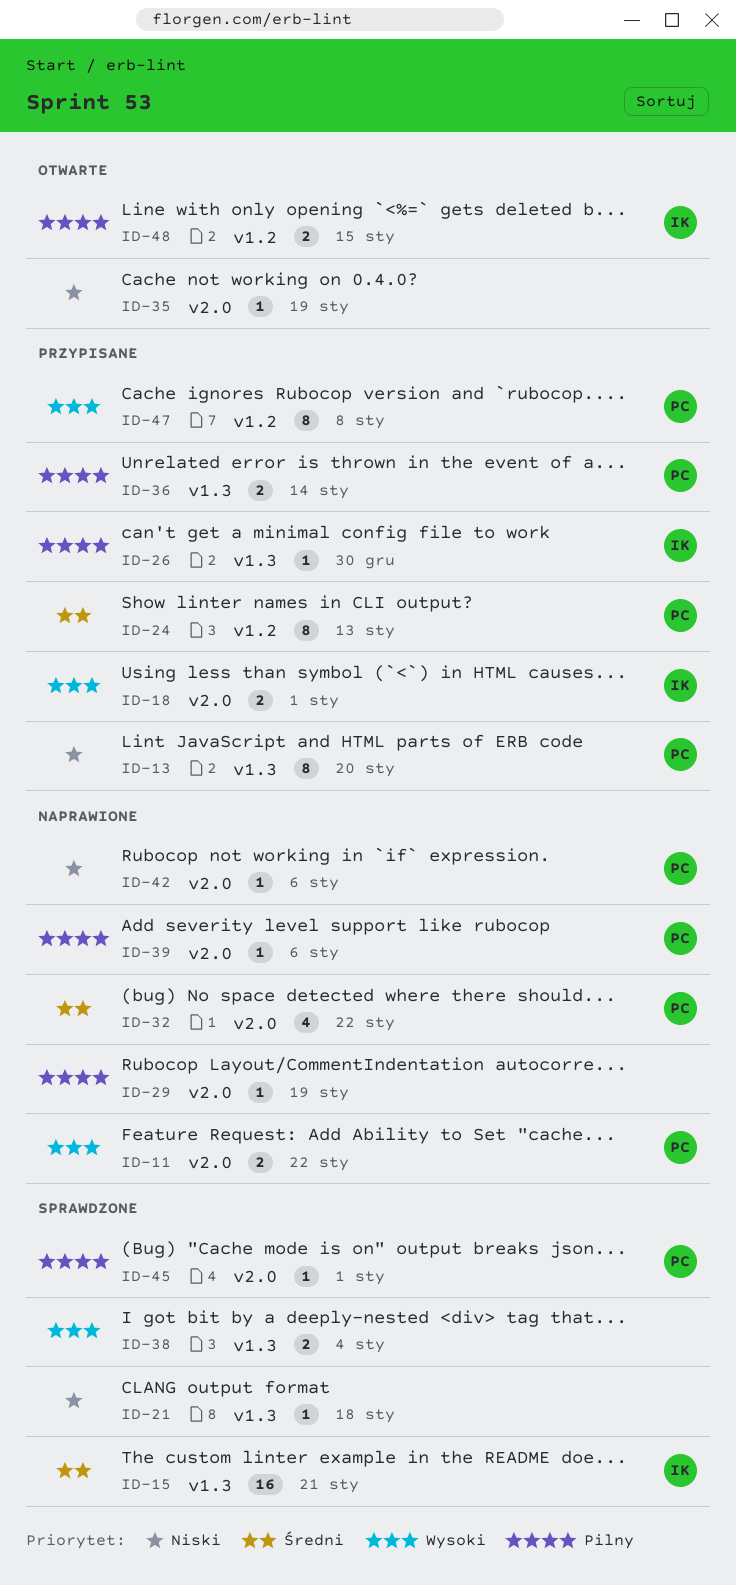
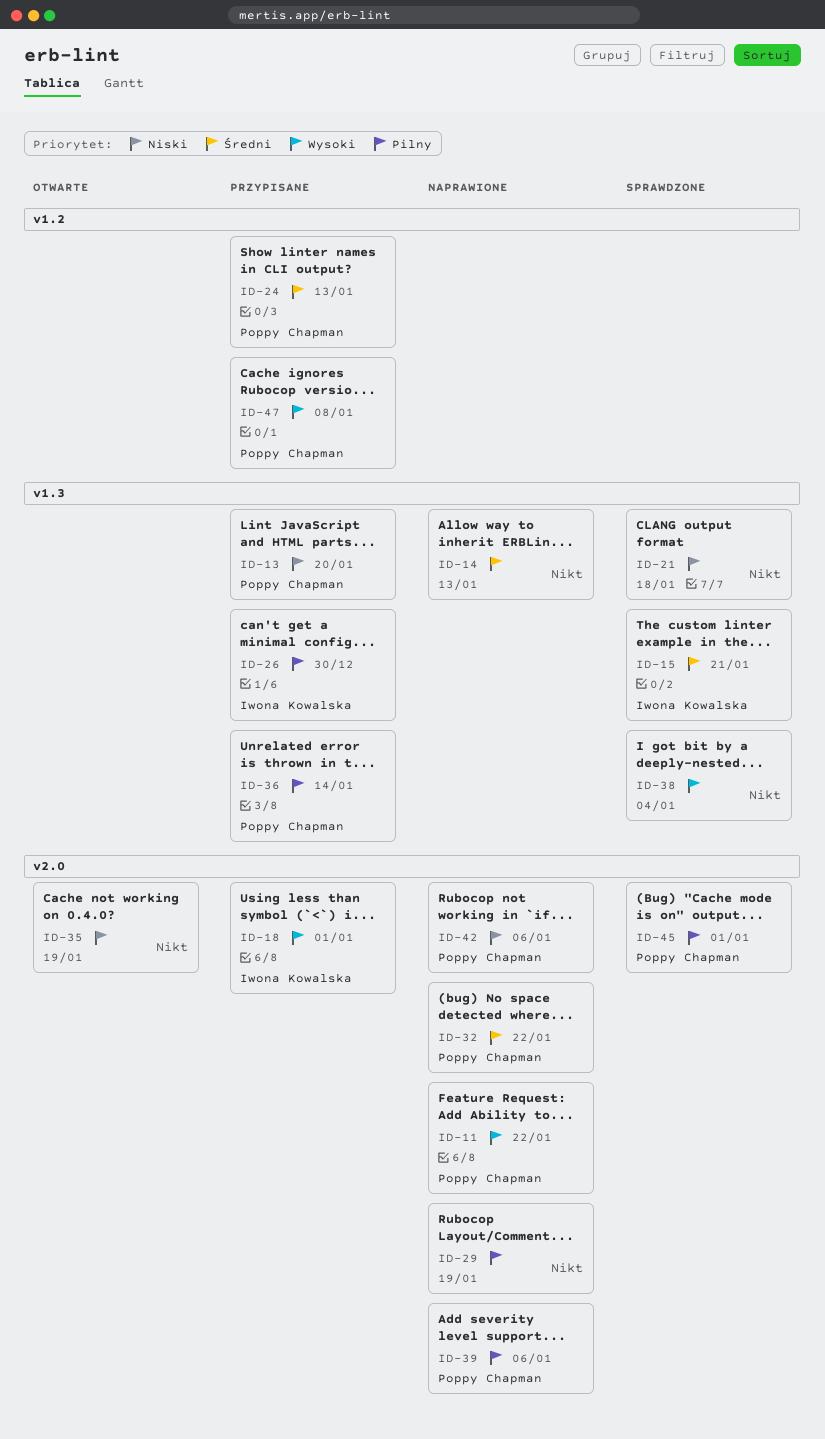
ID-14: none -> present
ID-48: present -> none

